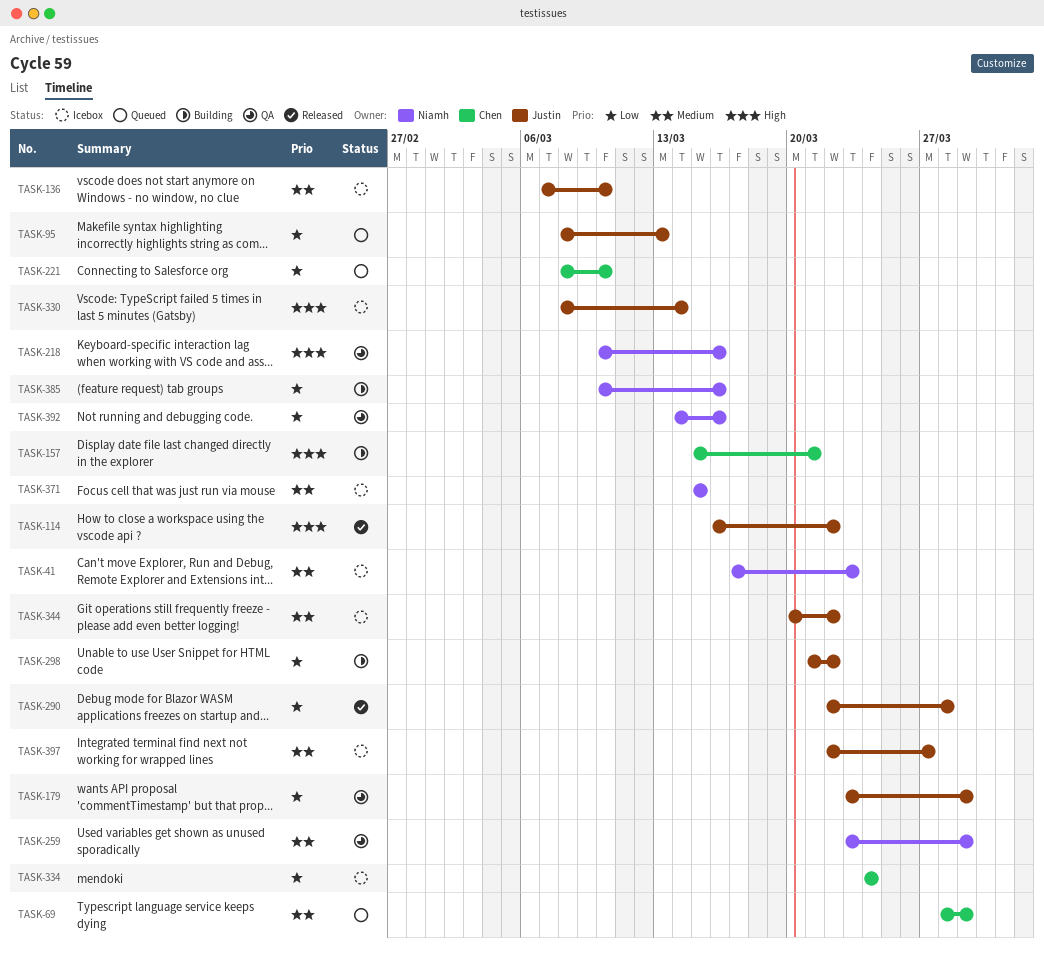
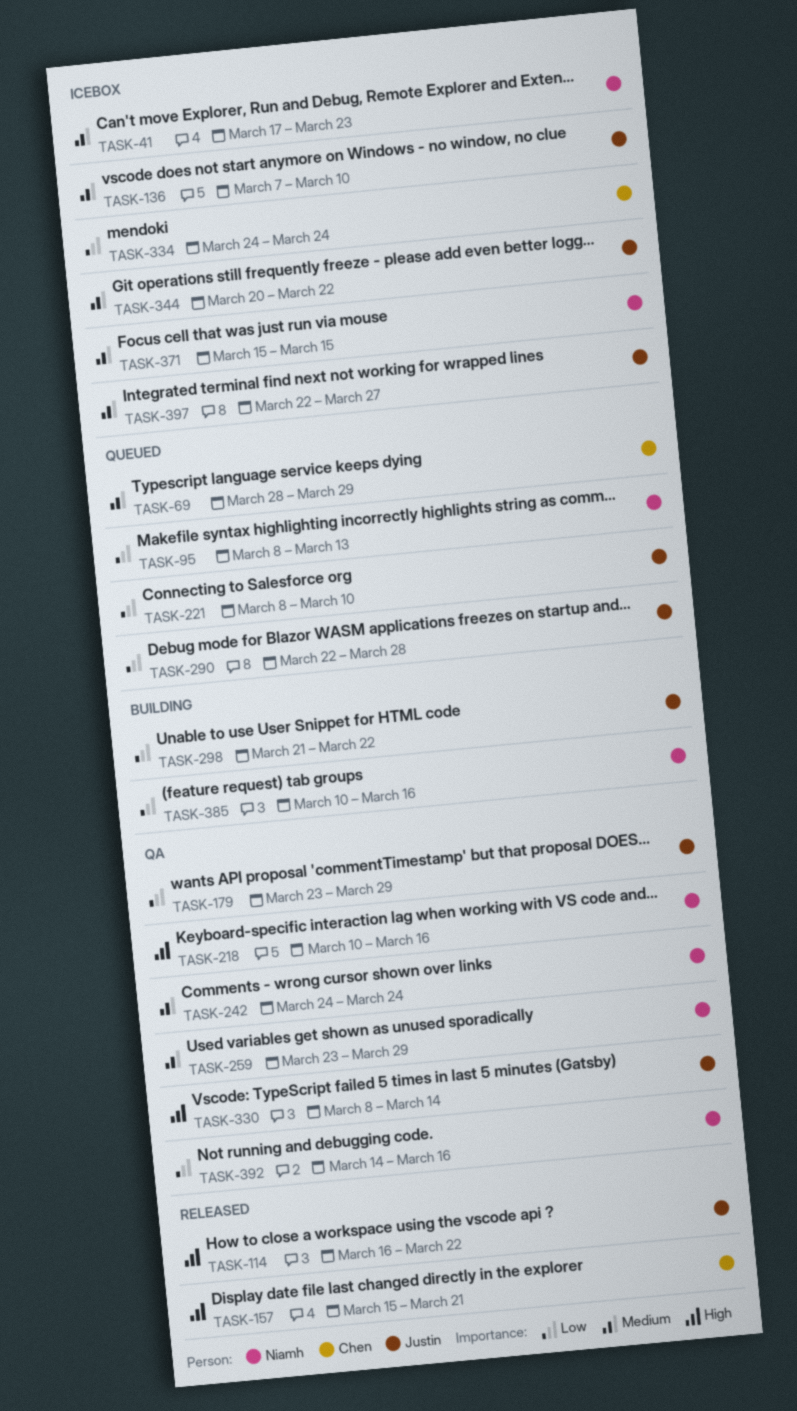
TASK-95, owner: Justin -> Niamh
TASK-157, status: Building -> Released
TASK-221, owner: Chen -> Justin
TASK-242: none -> present
TASK-290, status: Released -> Queued
TASK-330, status: Icebox -> QA

